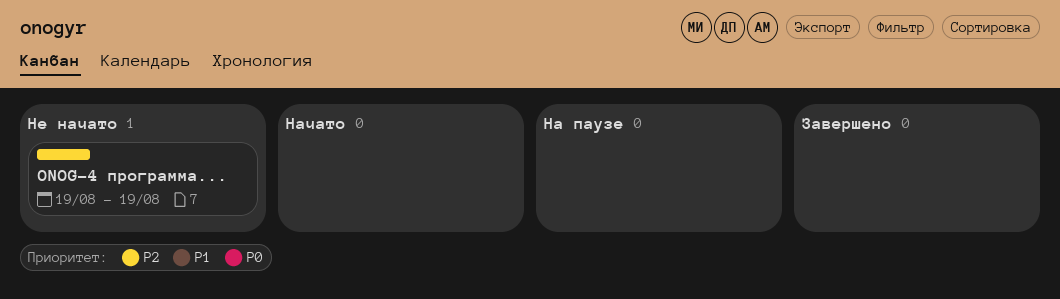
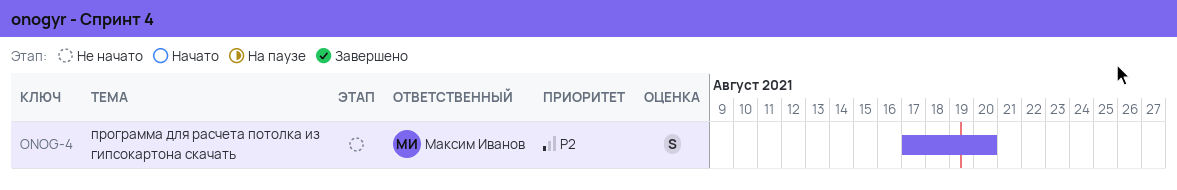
ONOG-4, start: Aug 19 -> Aug 17
ONOG-4, due: Aug 19 -> Aug 20

